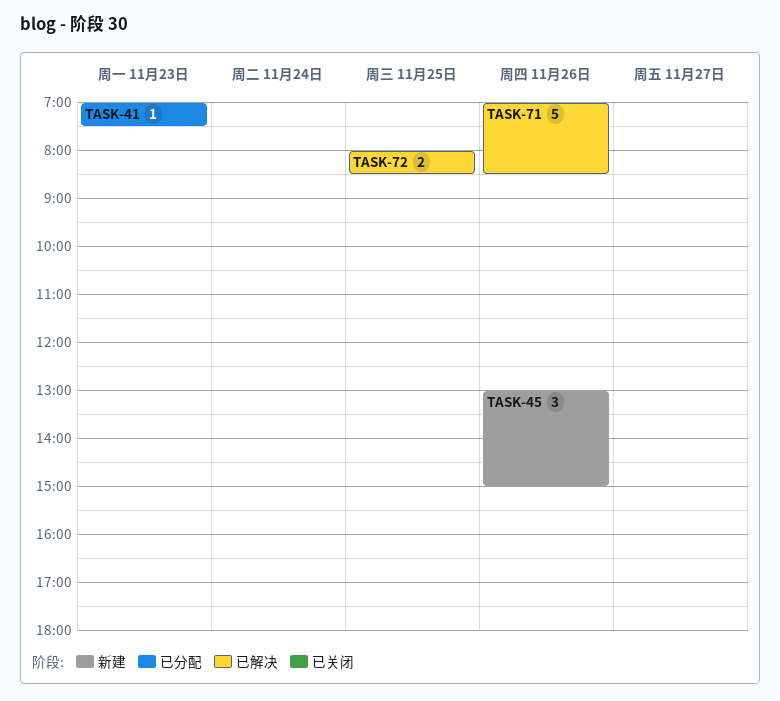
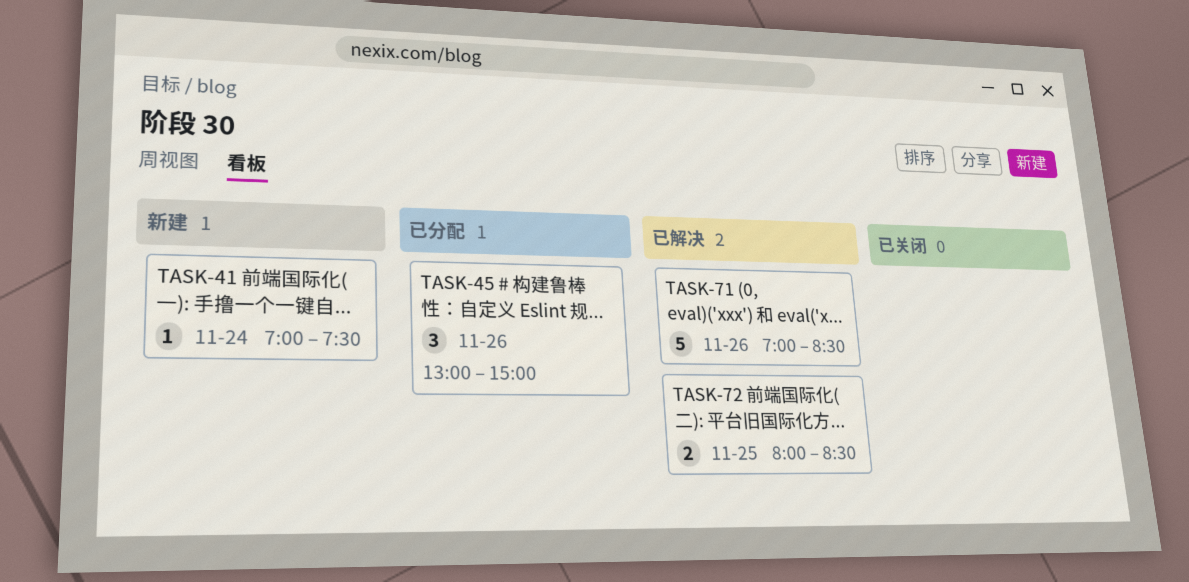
TASK-41, status: 已分配 -> 新建
TASK-41, day: Nov 23 -> Nov 24
TASK-45, status: 新建 -> 已分配

